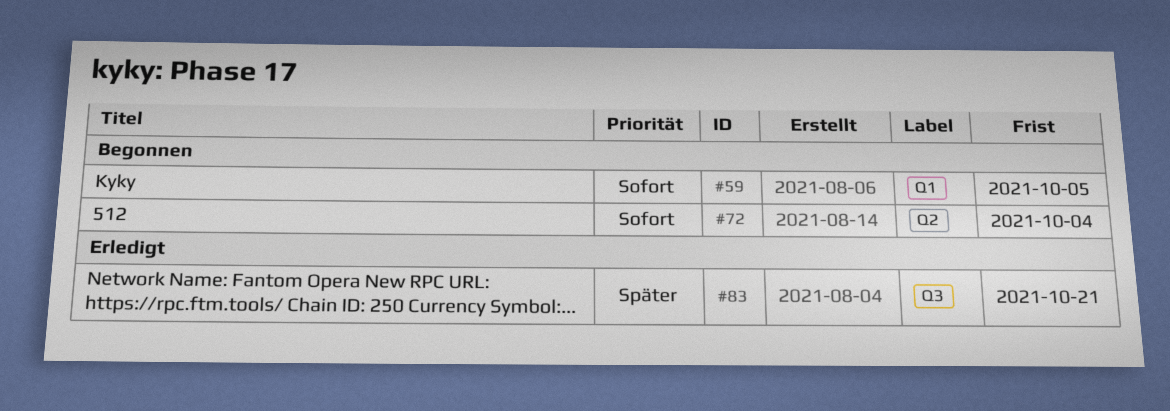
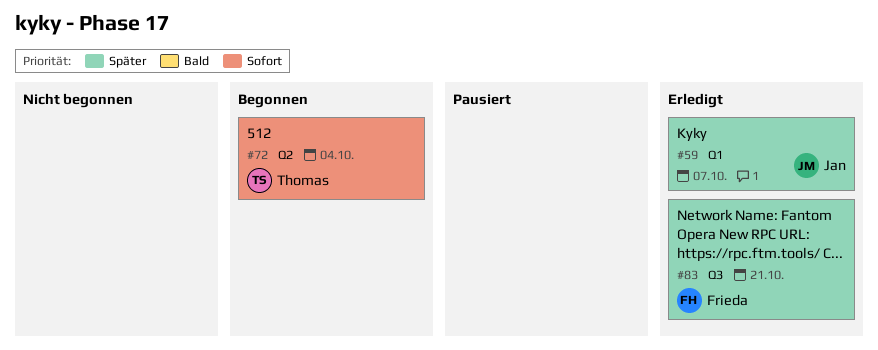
#59, status: Begonnen -> Erledigt
#59, priority: Sofort -> Später
#59, due: Oct 5 -> Oct 7

